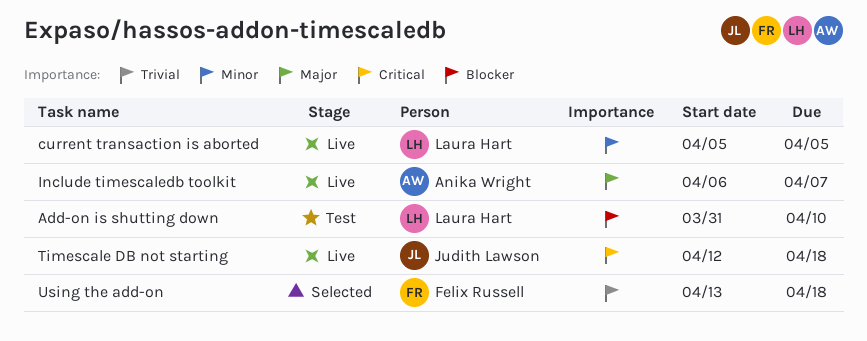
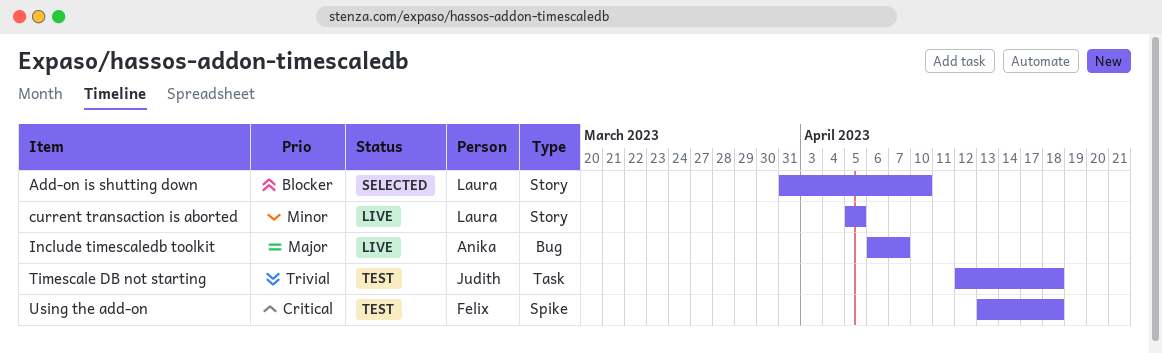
Add-on is shutting down, status: Test -> Selected
Timescale DB not starting, status: Live -> Test
Timescale DB not starting, priority: Critical -> Trivial
Using the add-on, status: Selected -> Test
Using the add-on, priority: Trivial -> Critical

